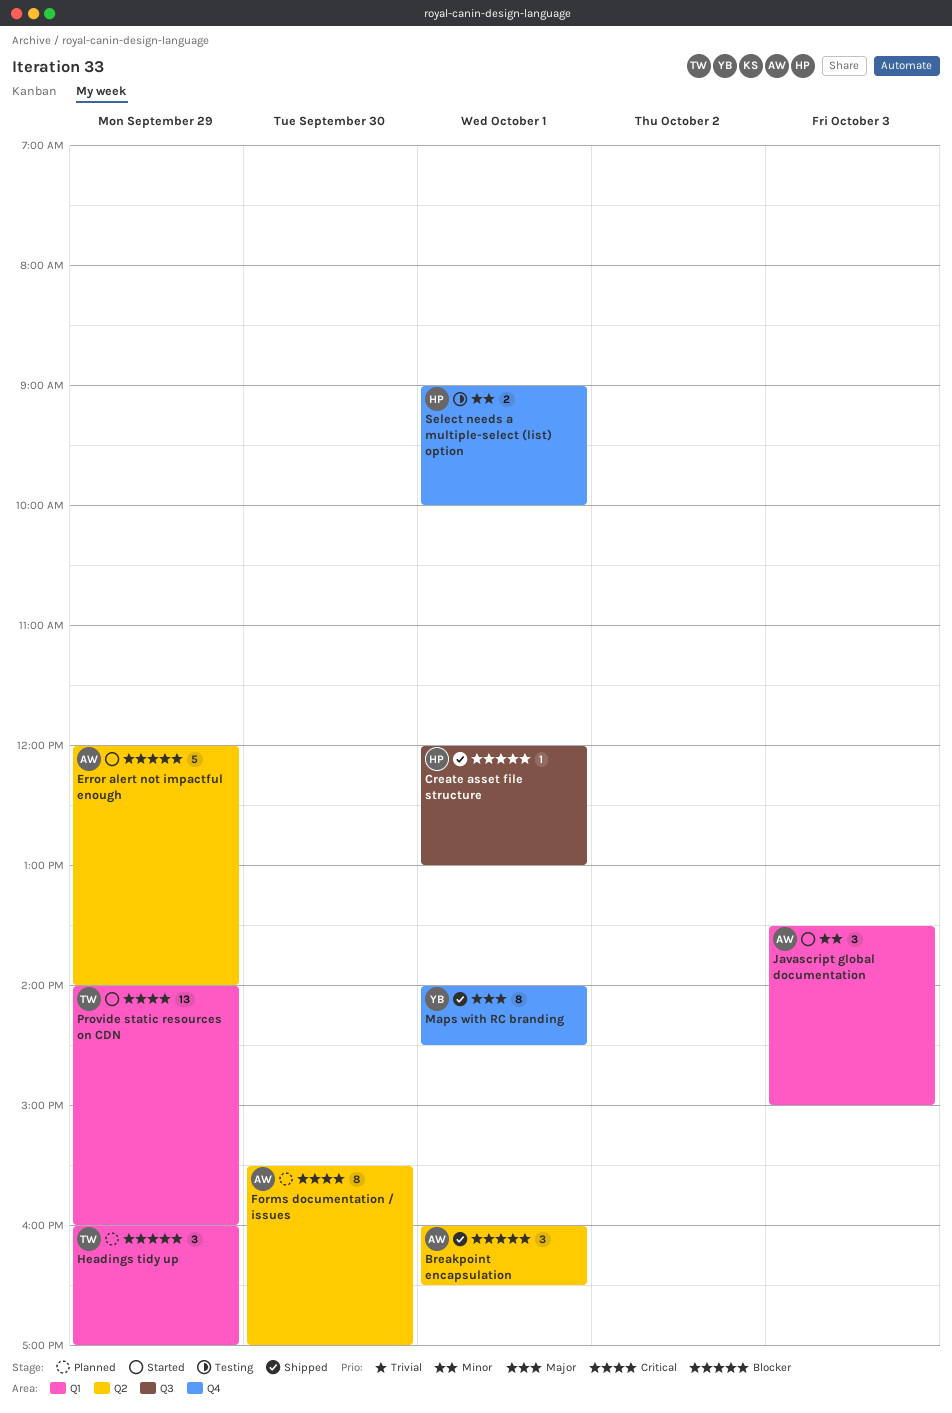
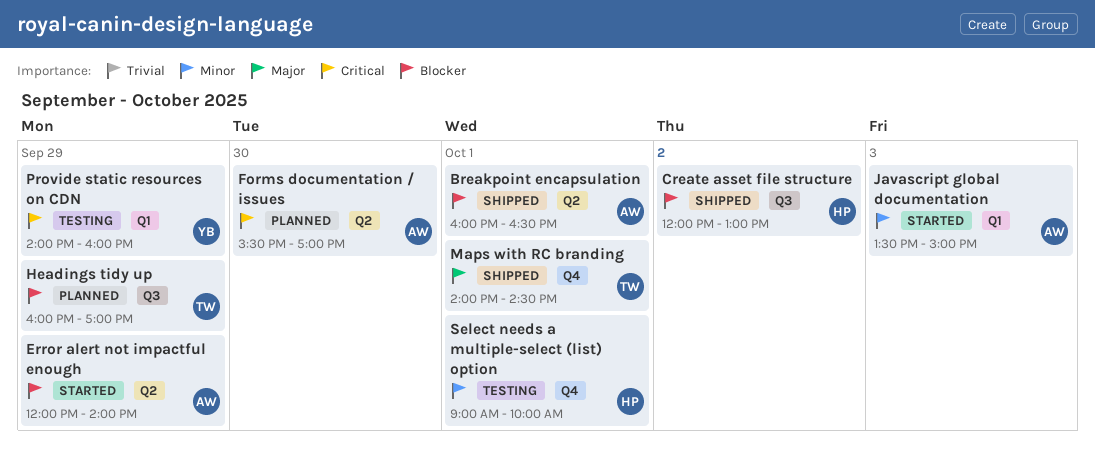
Create asset file structure, day: Oct 1 -> Oct 2
Headings tidy up, label: Q1 -> Q3
Maps with RC branding, owner: YB -> TW
Provide static resources on CDN, status: Started -> Testing
Provide static resources on CDN, owner: TW -> YB

